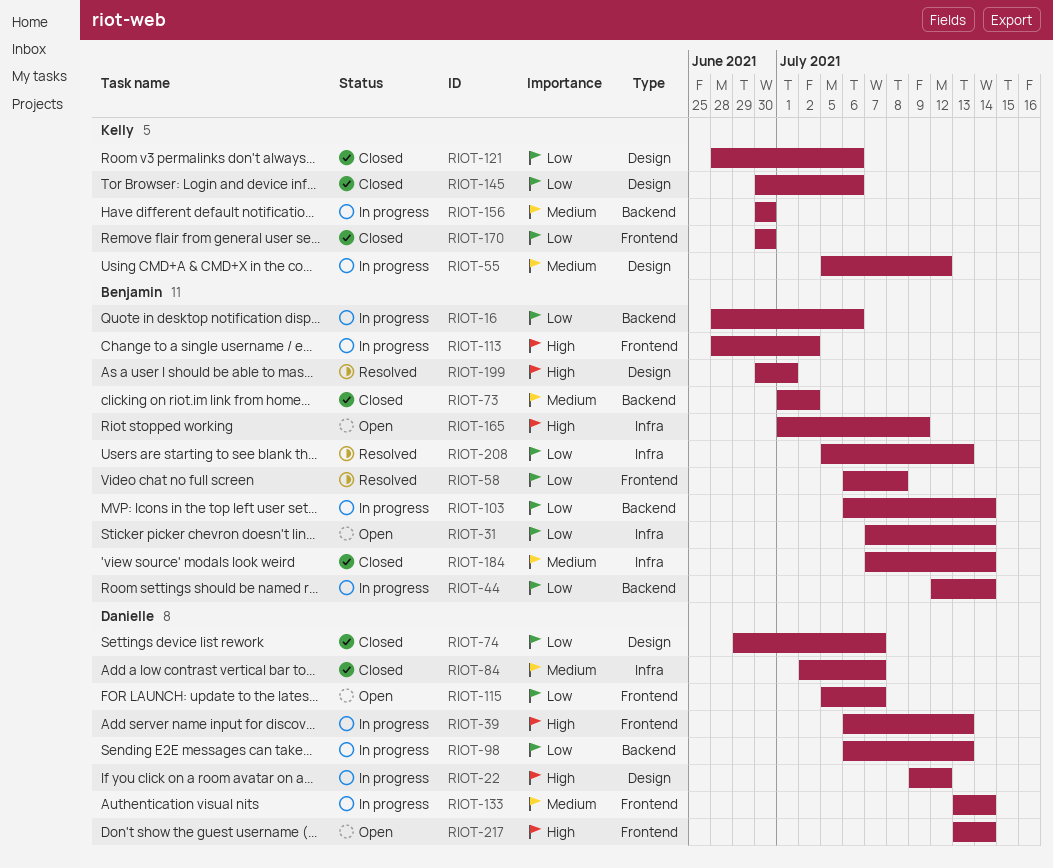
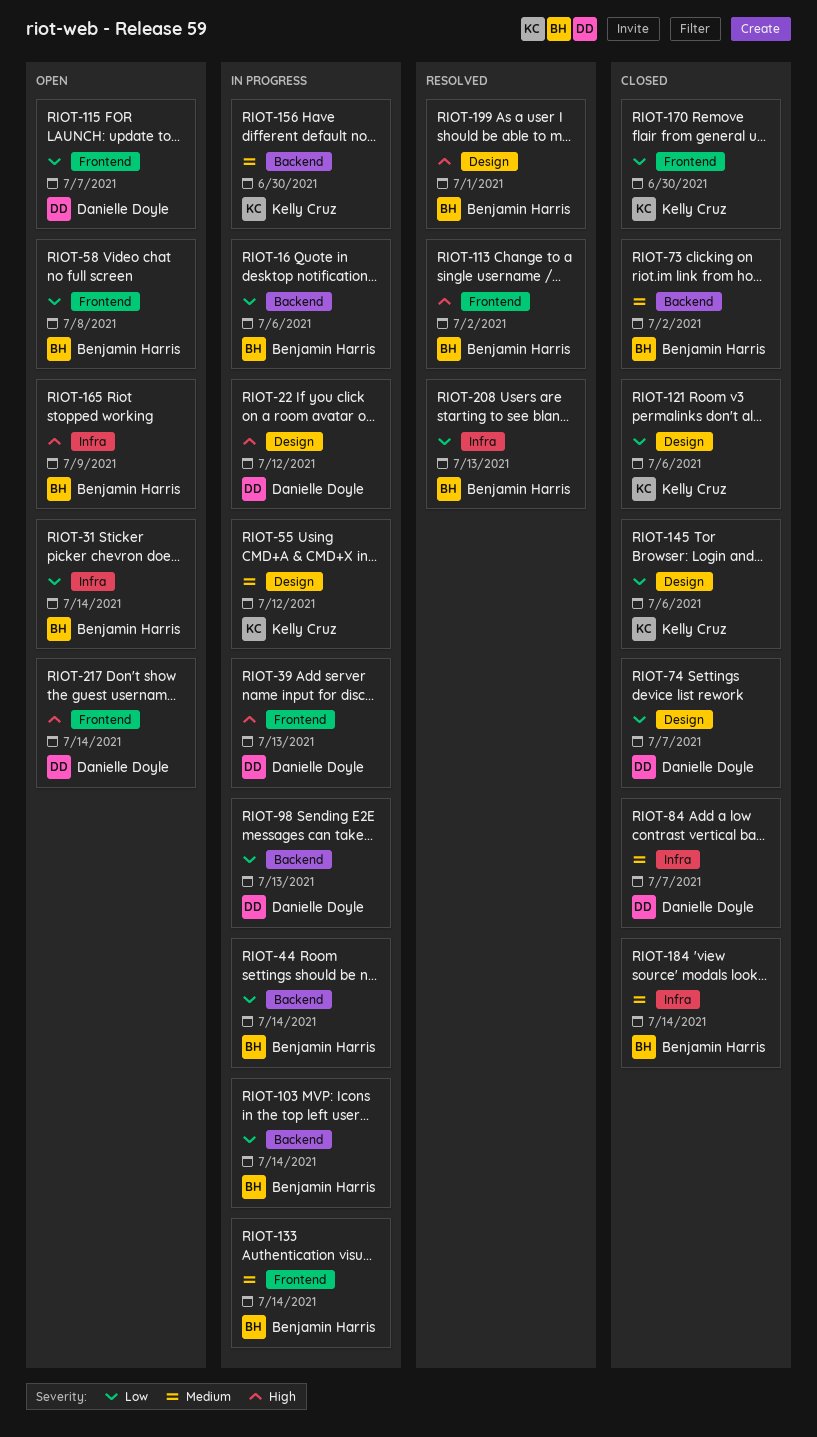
RIOT-58, status: Resolved -> Open
RIOT-113, status: In progress -> Resolved
RIOT-133, owner: Danielle Doyle -> Benjamin Harris

